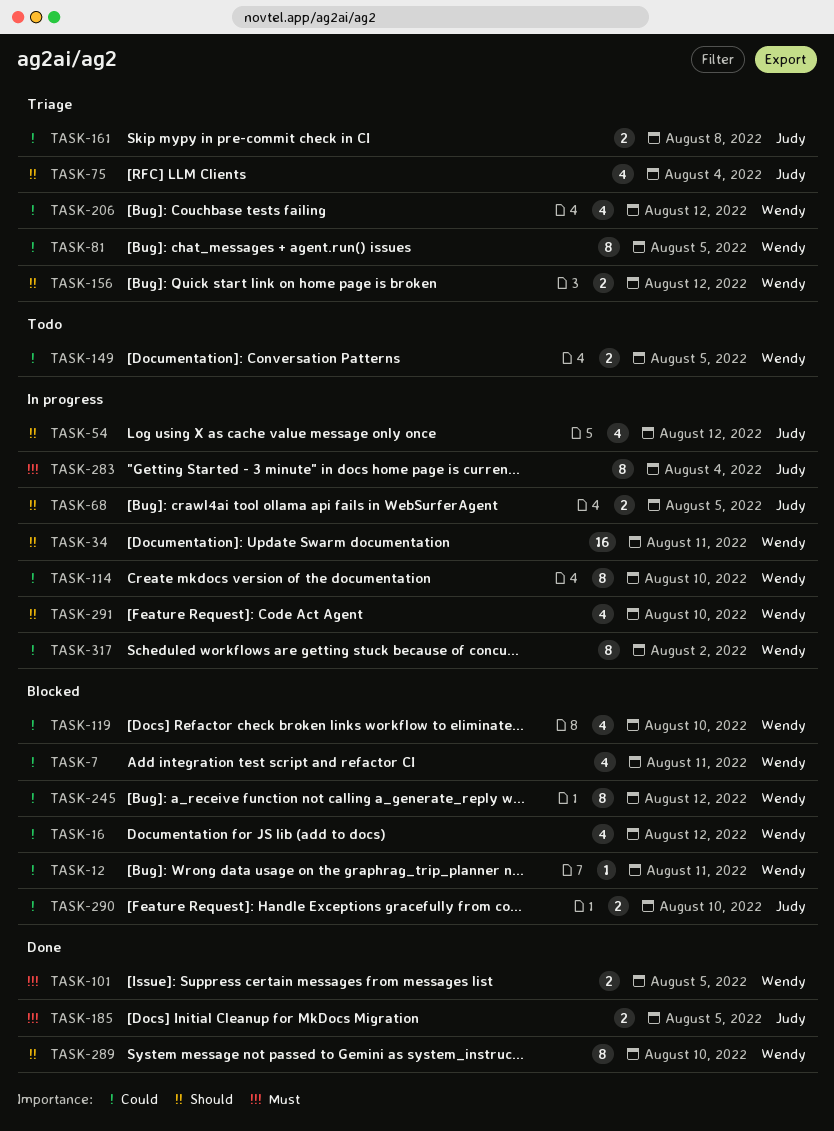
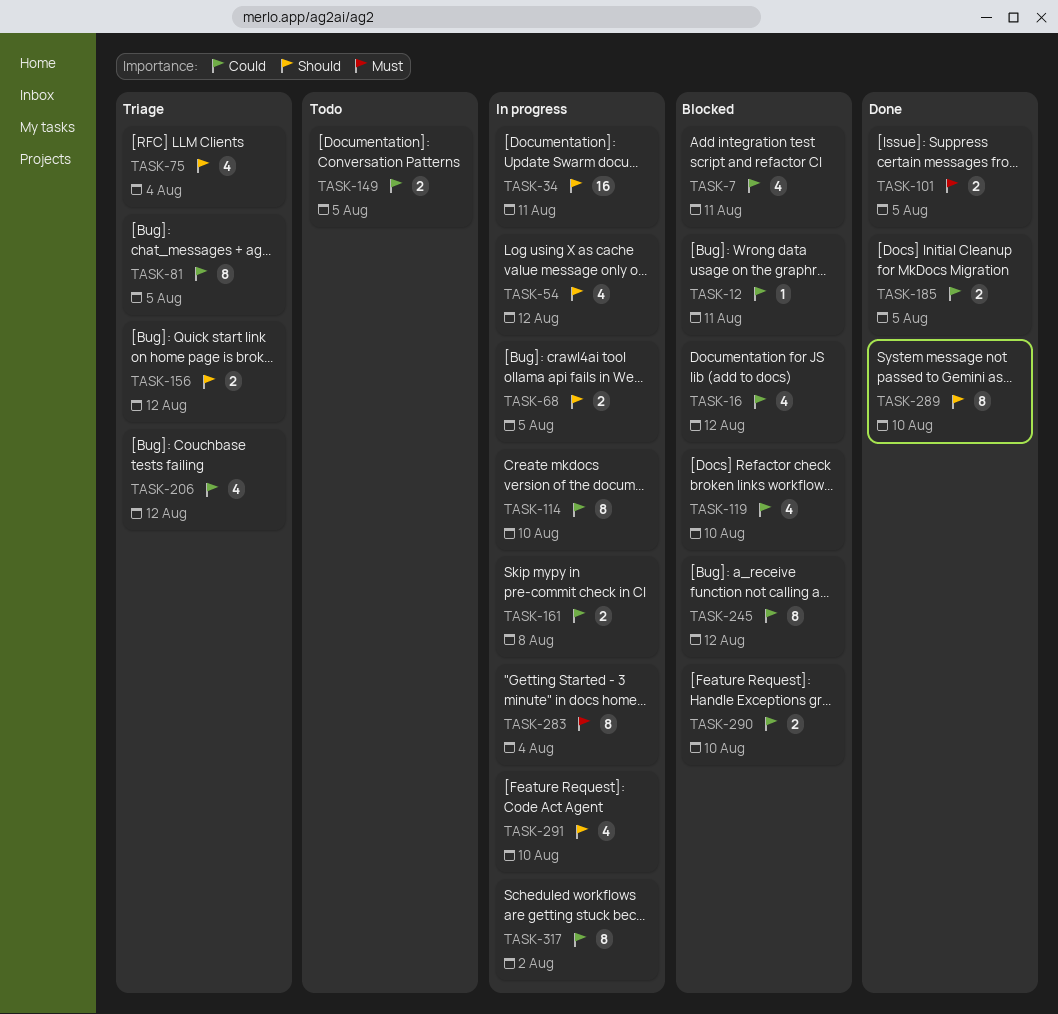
TASK-161, status: Triage -> In progress
TASK-185, priority: Must -> Could

